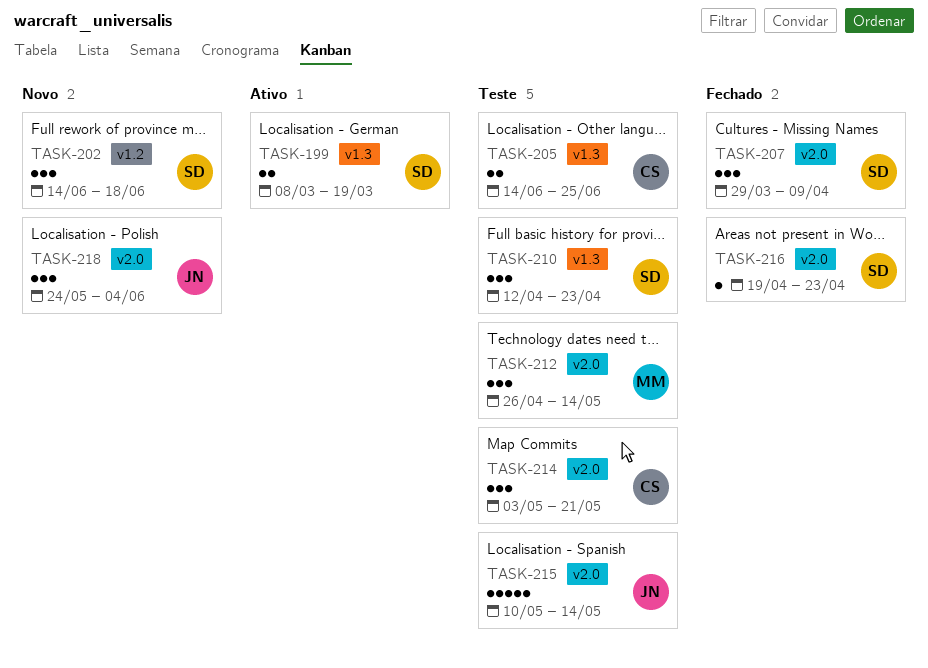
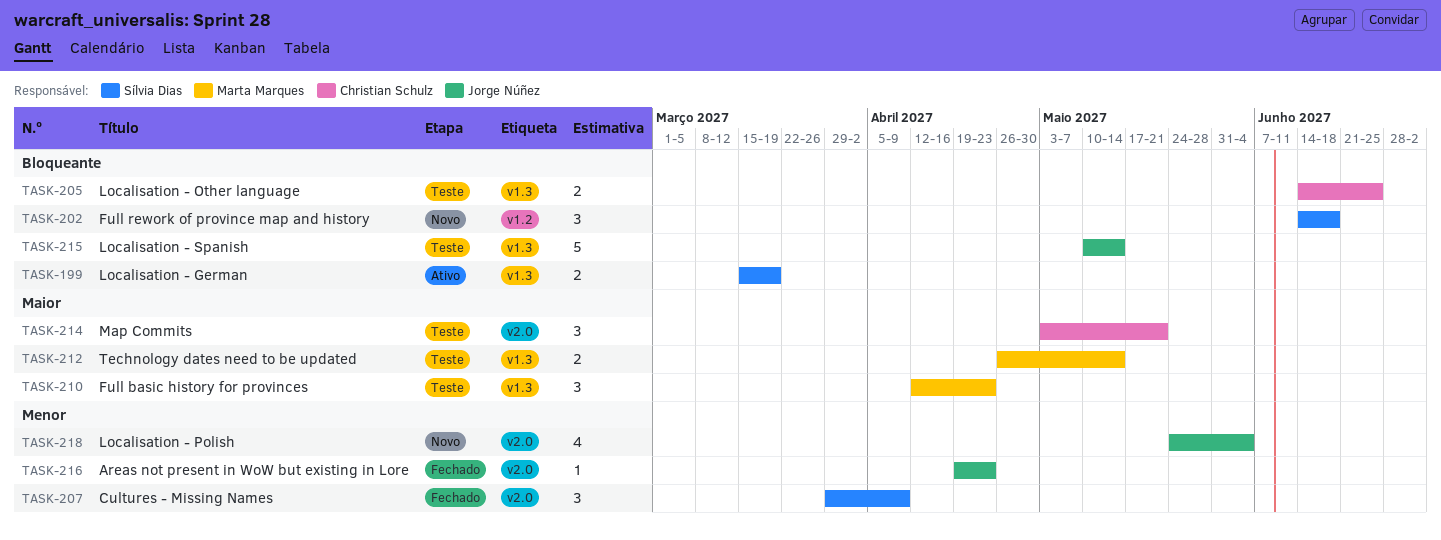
TASK-199, start: Mar 8 -> Mar 15
TASK-210, owner: Sílvia Dias -> Marta Marques
TASK-212, label: v2.0 -> v1.3
TASK-212, estimate: 3 -> 2
TASK-215, label: v2.0 -> v1.3
TASK-216, owner: Sílvia Dias -> Jorge Núñez
TASK-218, estimate: 3 -> 4

